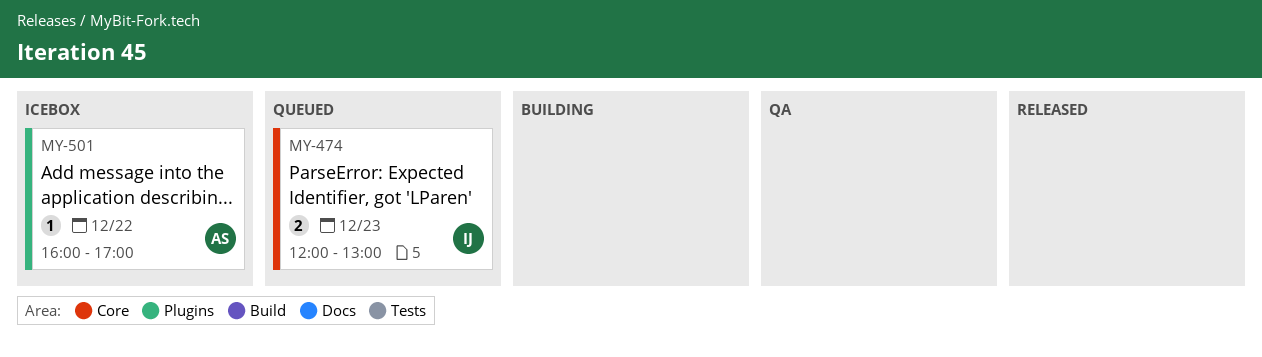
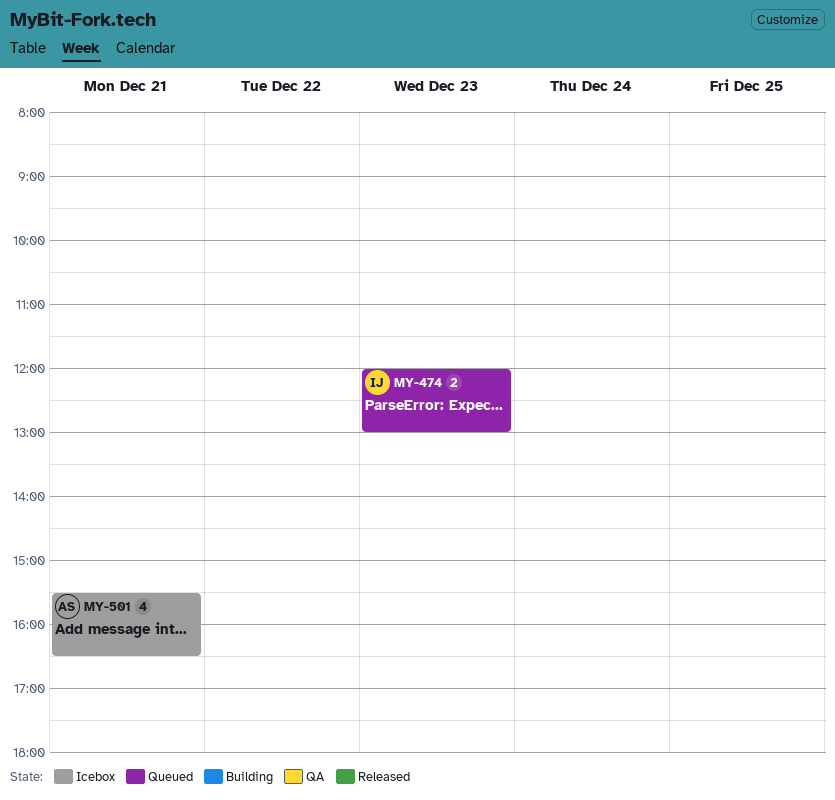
MY-501, estimate: 1 -> 4
MY-501, day: Dec 22 -> Dec 21
MY-501, begins: 16:00 -> 15:30
MY-501, ends: 17:00 -> 16:30

